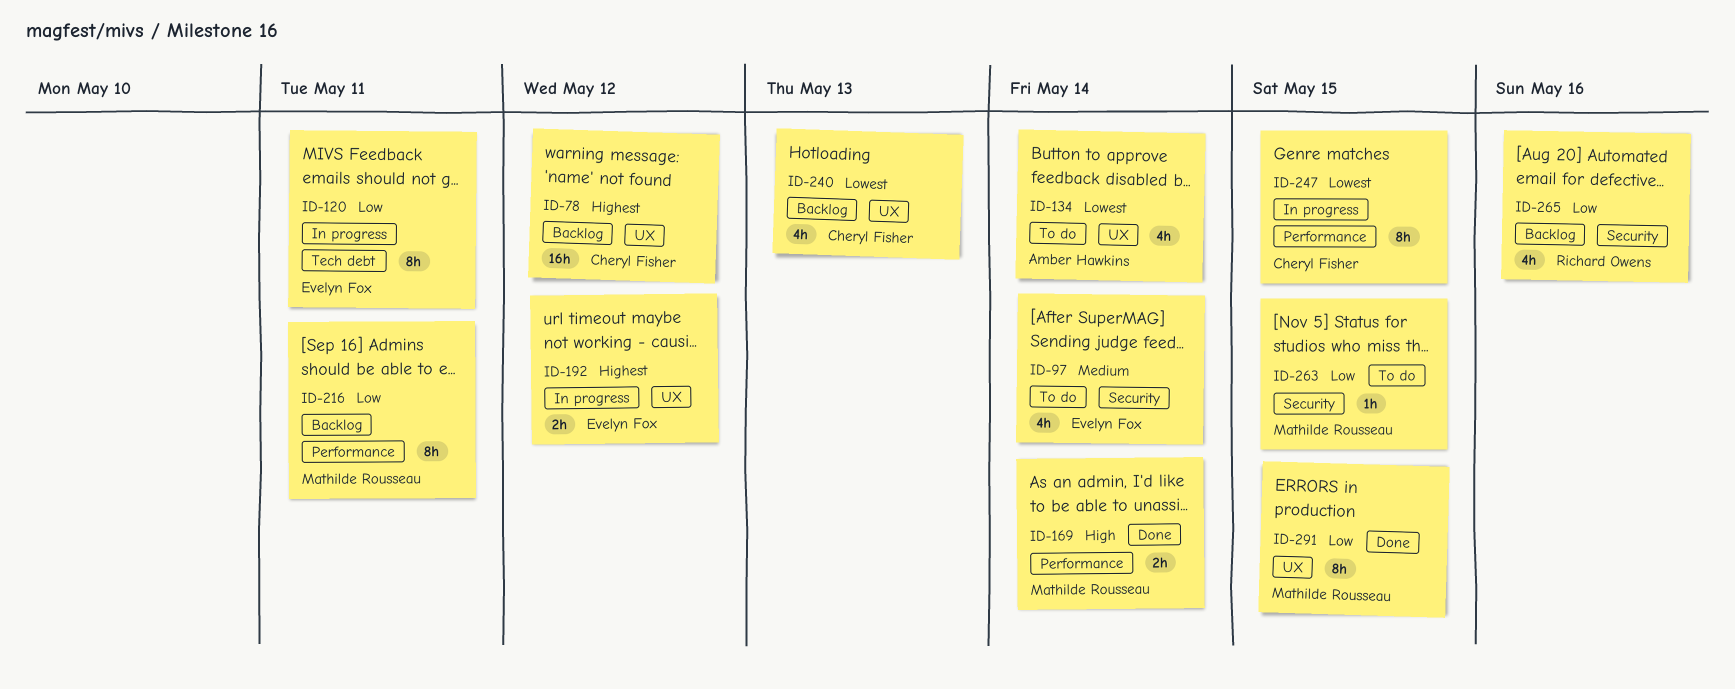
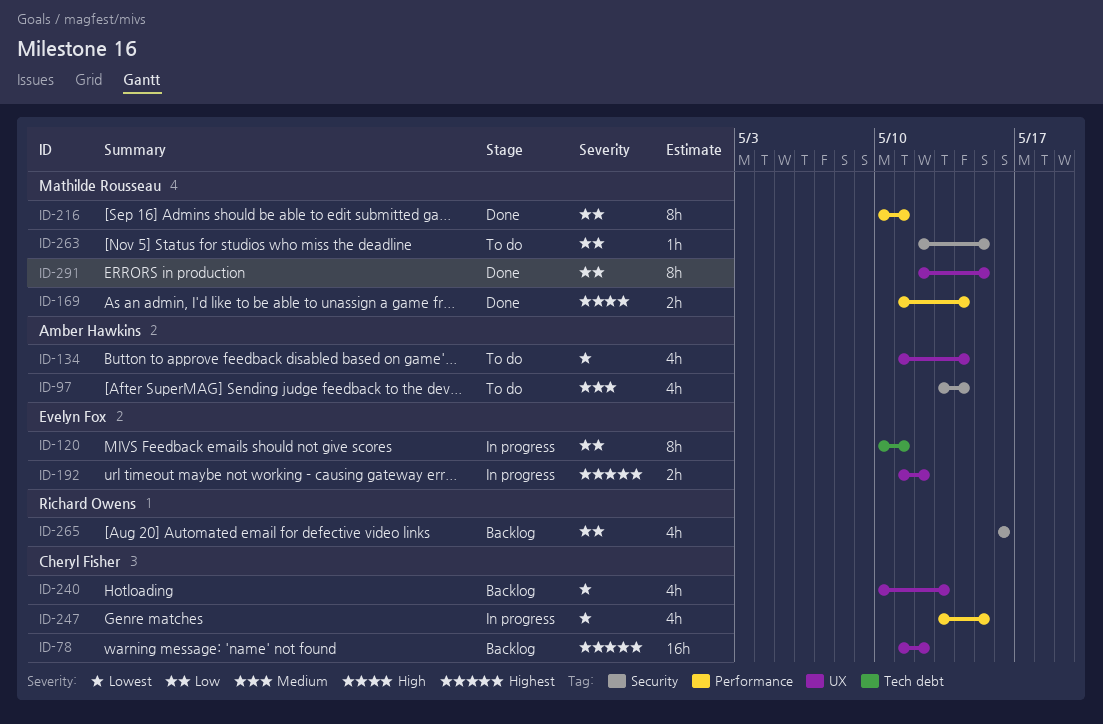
ID-97, owner: Evelyn Fox -> Amber Hawkins
ID-216, status: Backlog -> Done
ID-247, estimate: 8h -> 4h

